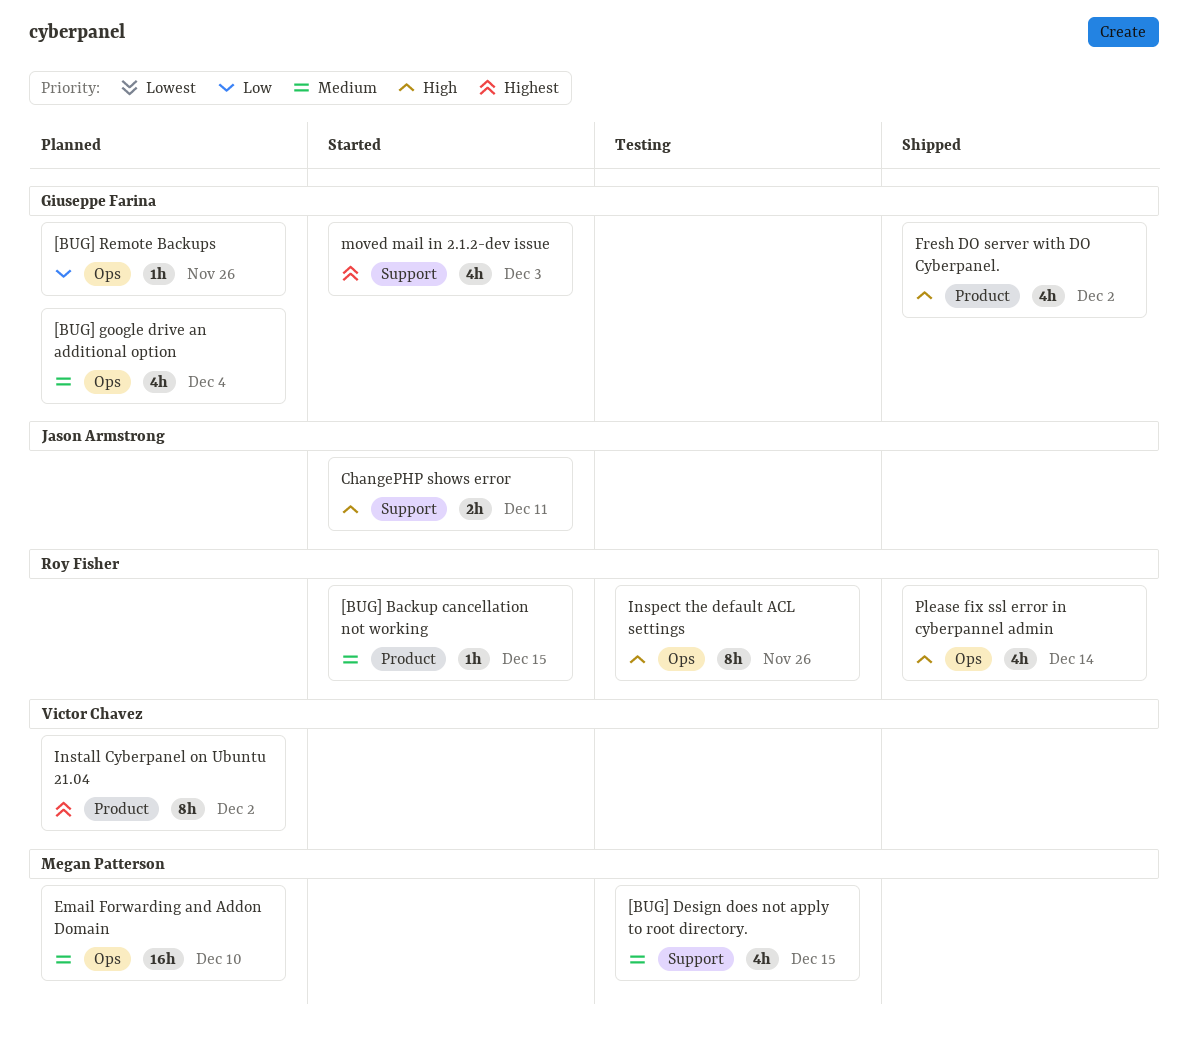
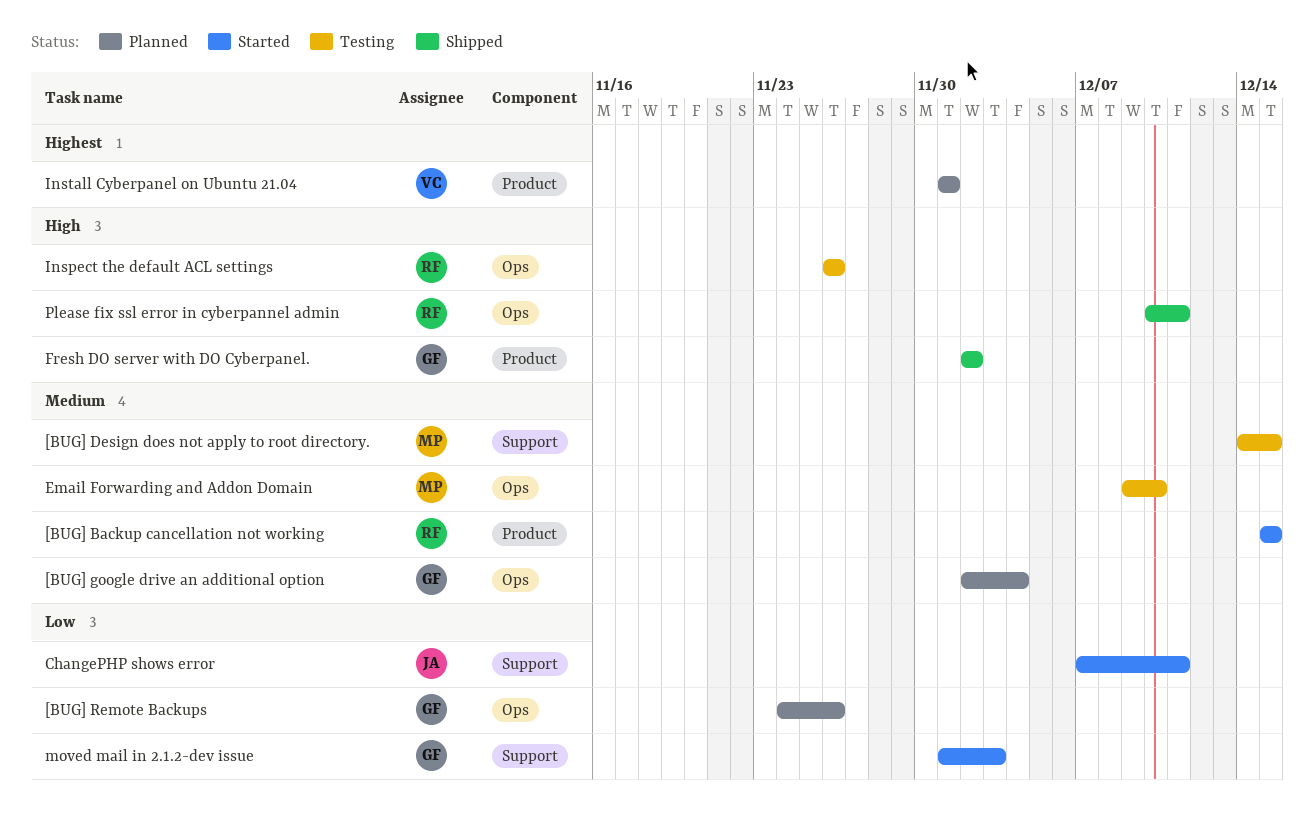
ChangePHP shows error, priority: High -> Low
Email Forwarding and Addon Domain, status: Planned -> Testing
Install Cyberpanel on Ubuntu 21.04, due: Dec 2 -> Dec 1
moved mail in 2.1.2-dev issue, priority: Highest -> Low
Please fix ssl error in cyberpannel admin, due: Dec 14 -> Dec 11

